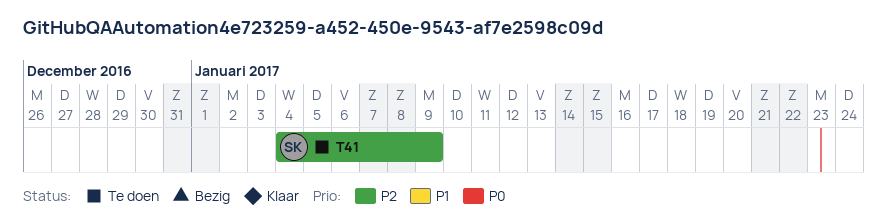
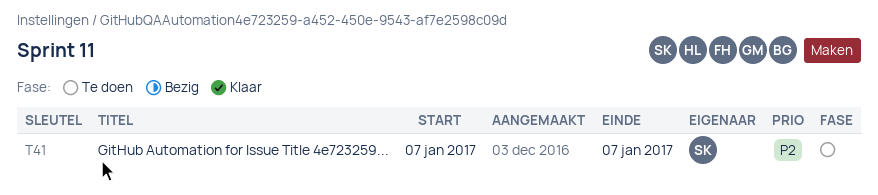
T41, start: Jan 4 -> Jan 7
T41, due: Jan 9 -> Jan 7

